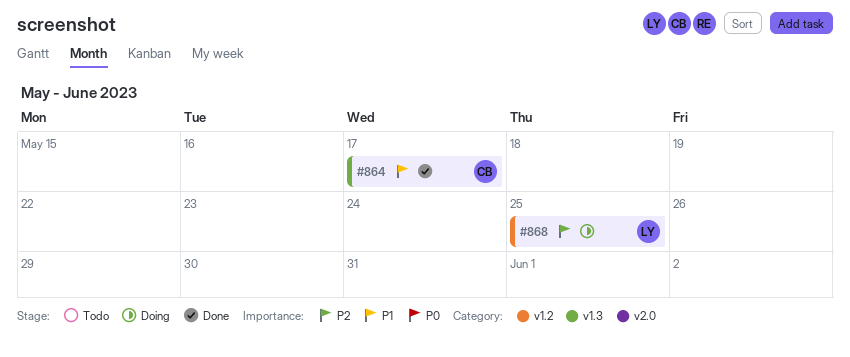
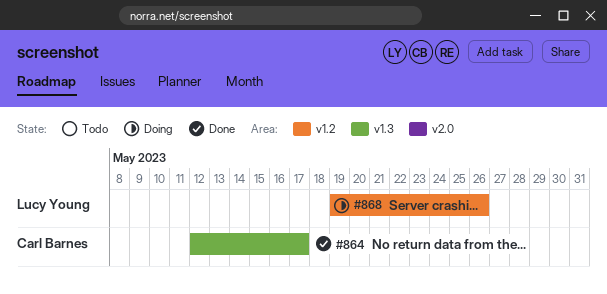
#868, due: May 25 -> May 26

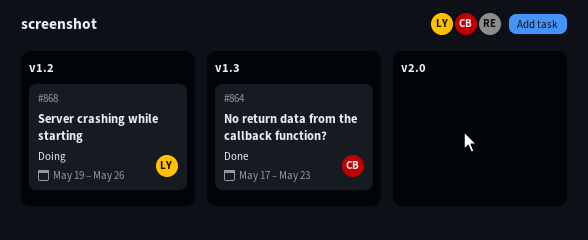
#864, start: May 12 -> May 17
#864, due: May 17 -> May 23

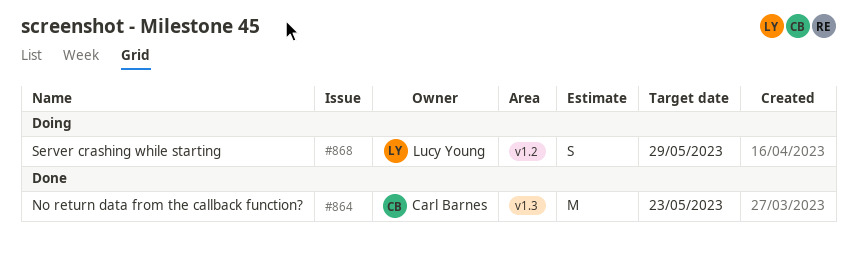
#868, due: May 26 -> May 29

